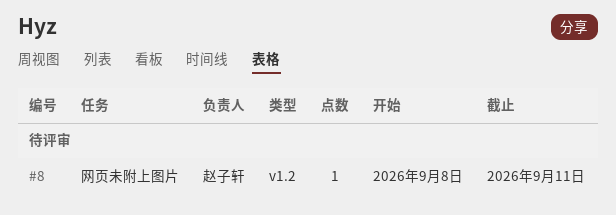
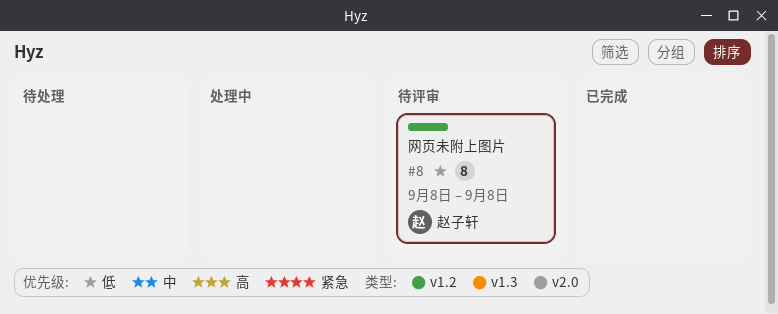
#8, estimate: 1 -> 8
#8, due: Sep 11 -> Sep 8

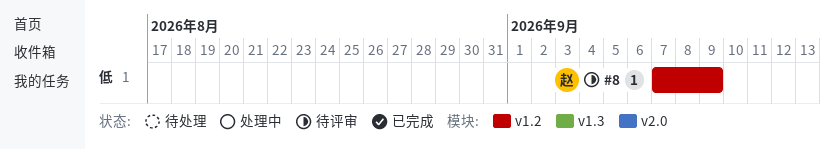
#8, estimate: 8 -> 1
#8, start: Sep 8 -> Sep 7
#8, due: Sep 8 -> Sep 9

